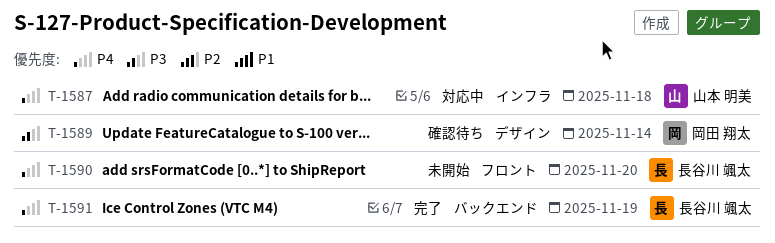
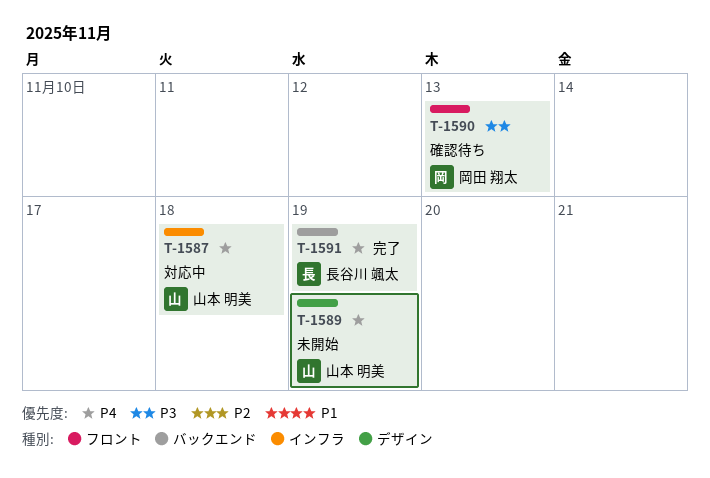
T-1589, status: 確認待ち -> 未開始
T-1589, owner: 岡田 翔太 -> 山本 明美
T-1589, priority: P3 -> P4
T-1589, due: Nov 14 -> Nov 19
T-1590, status: 未開始 -> 確認待ち
T-1590, owner: 長谷川 颯太 -> 岡田 翔太
T-1590, priority: P4 -> P3
T-1590, due: Nov 20 -> Nov 13

